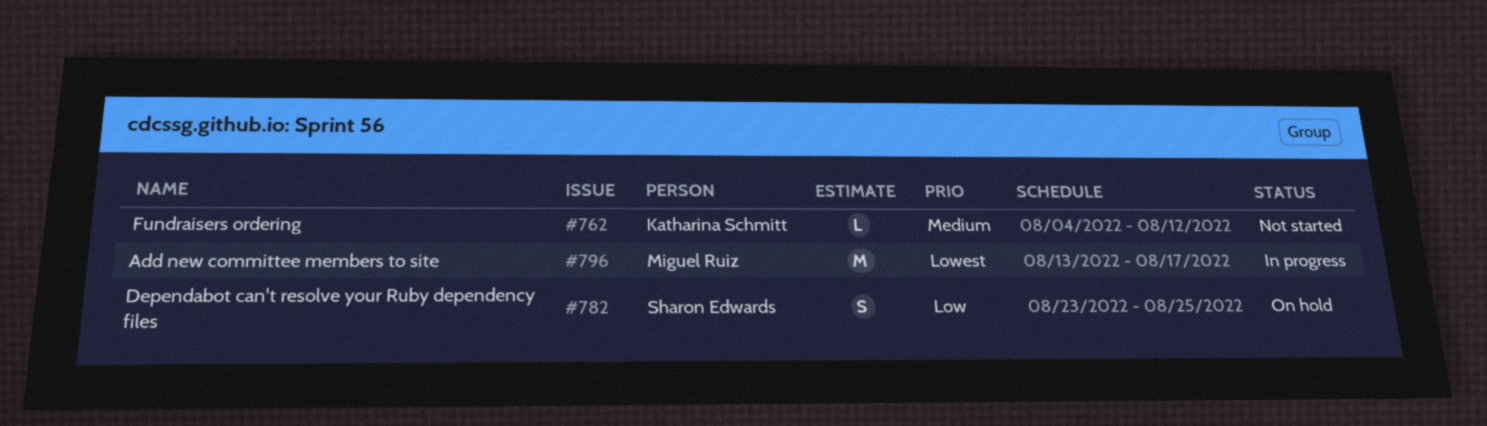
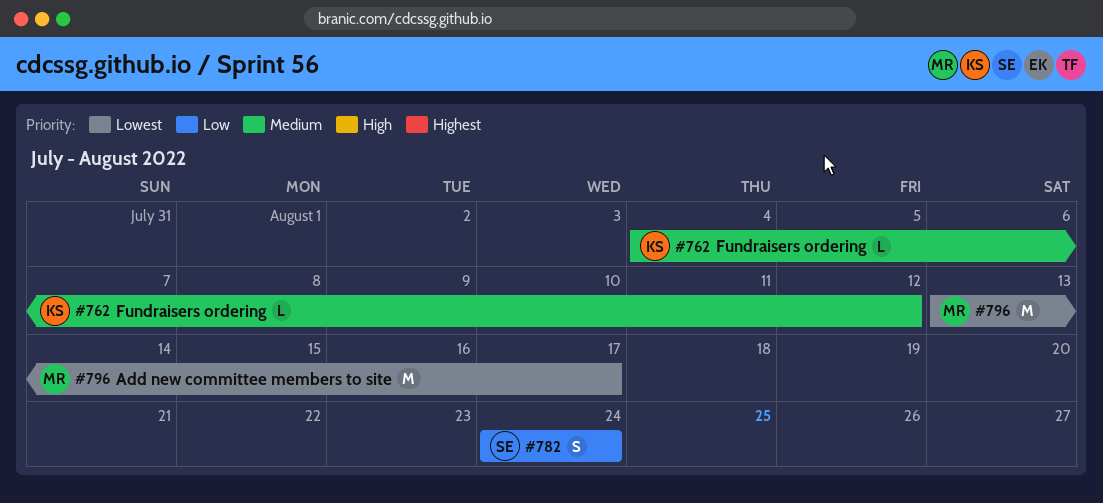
#782, start: Aug 23 -> Aug 24
#782, due: Aug 25 -> Aug 24

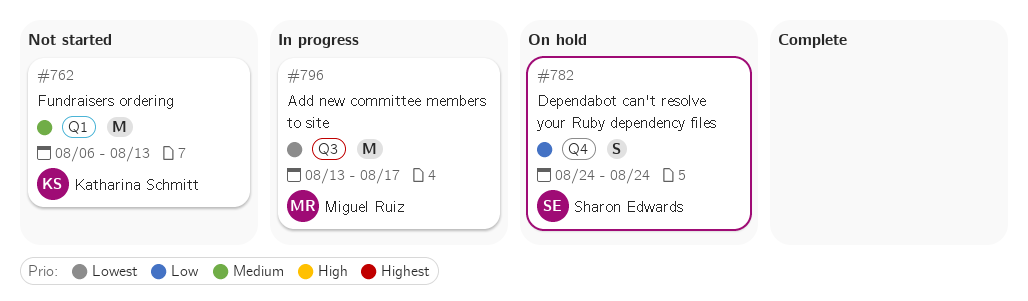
#762, estimate: L -> M
#762, start: Aug 4 -> Aug 6
#762, due: Aug 12 -> Aug 13

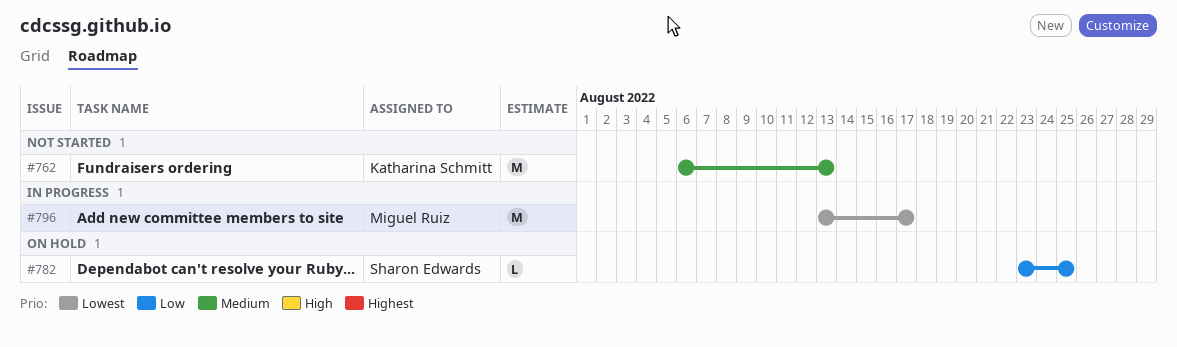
#782, estimate: S -> L
#782, start: Aug 24 -> Aug 23
#782, due: Aug 24 -> Aug 25

